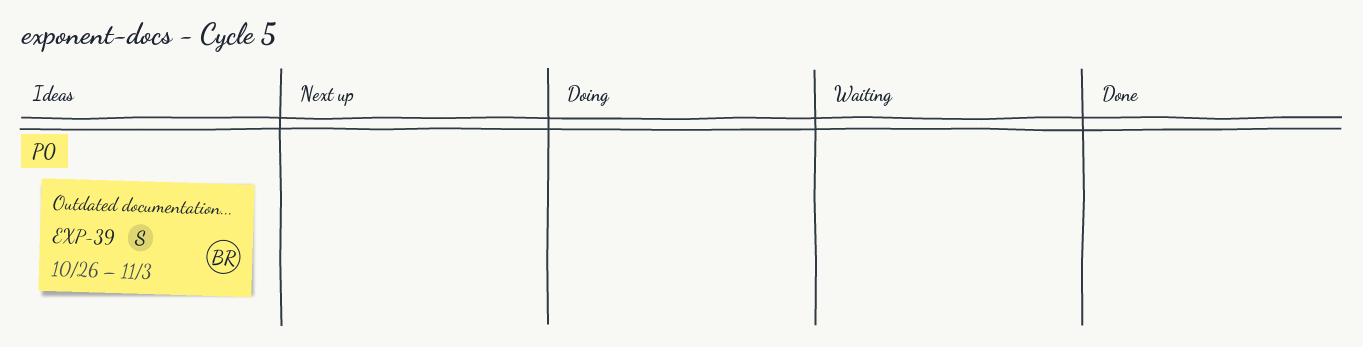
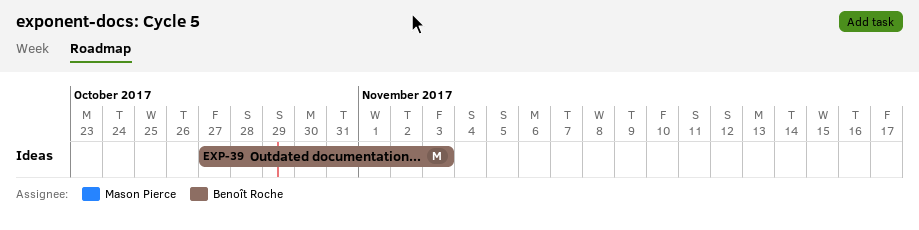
EXP-39, estimate: S -> M
EXP-39, start: Oct 26 -> Oct 27

